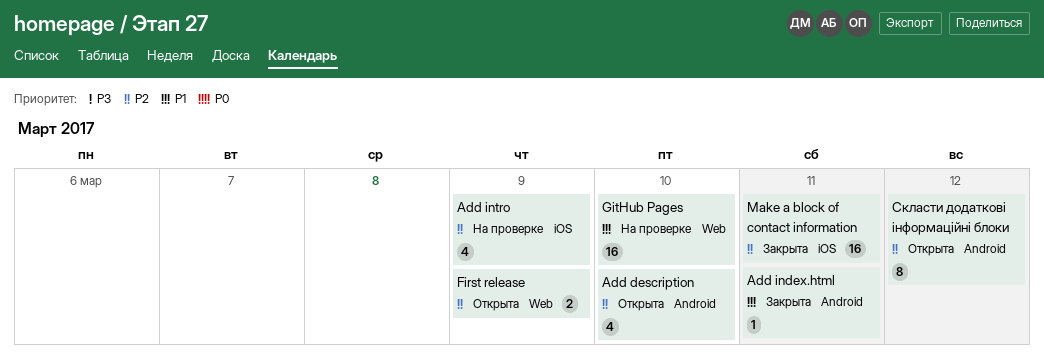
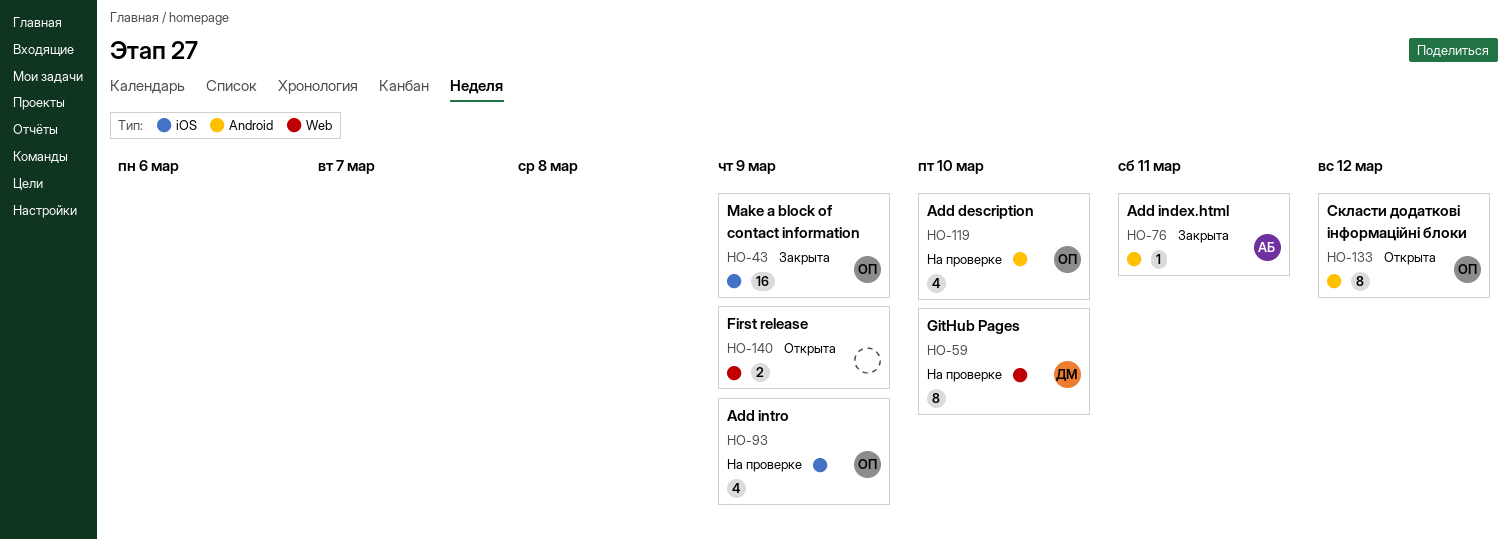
Add description, status: Открыта -> На проверке
GitHub Pages, estimate: 16 -> 8
Make a block of contact information, due: Mar 11 -> Mar 9

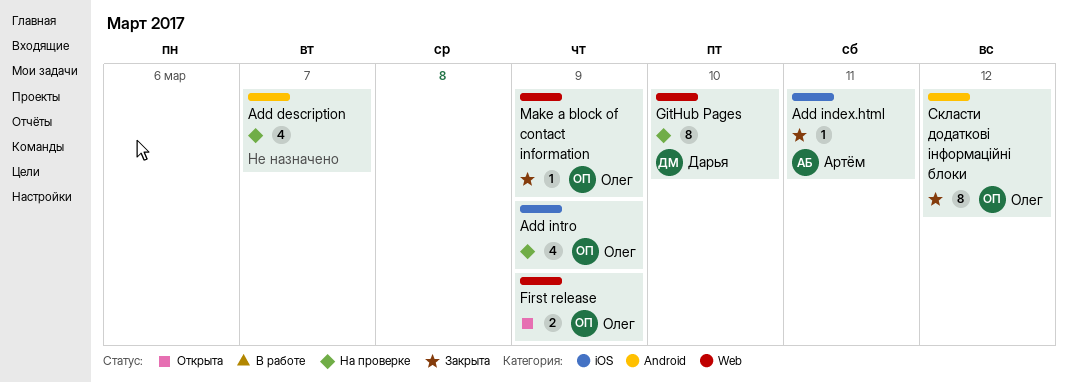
Add description, owner: Олег -> none
Add description, due: Mar 10 -> Mar 7
Add index.html, label: Android -> iOS
First release, owner: none -> Олег
Make a block of contact information, label: iOS -> Web
Make a block of contact information, estimate: 16 -> 1
Скласти додаткові інформаційні блоки, status: Открыта -> Закрыта

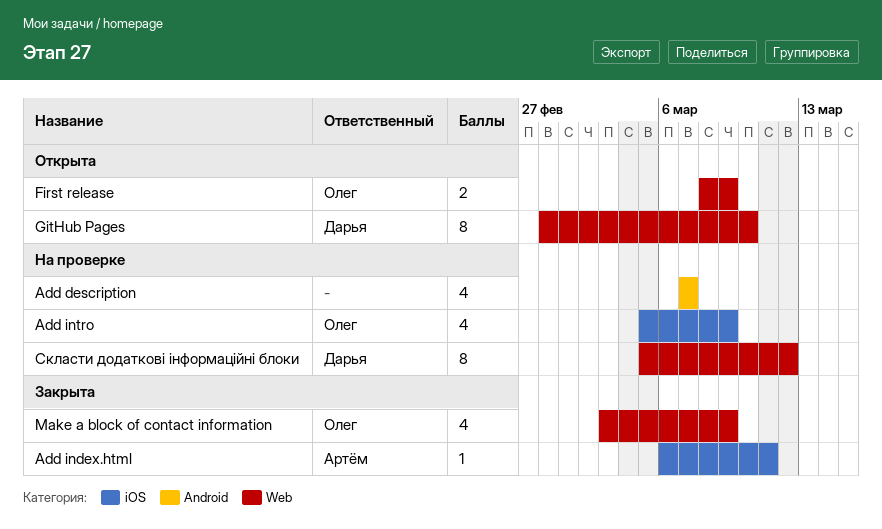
GitHub Pages, status: На проверке -> Открыта
Make a block of contact information, estimate: 1 -> 4
Скласти додаткові інформаційні блоки, status: Закрыта -> На проверке
Скласти додаткові інформаційні блоки, owner: Олег -> Дарья
Скласти додаткові інформаційні блоки, label: Android -> Web

